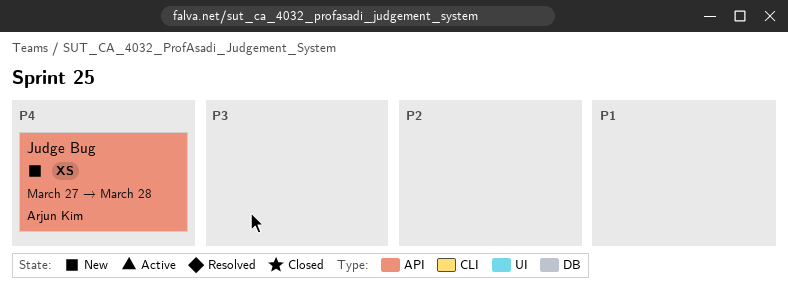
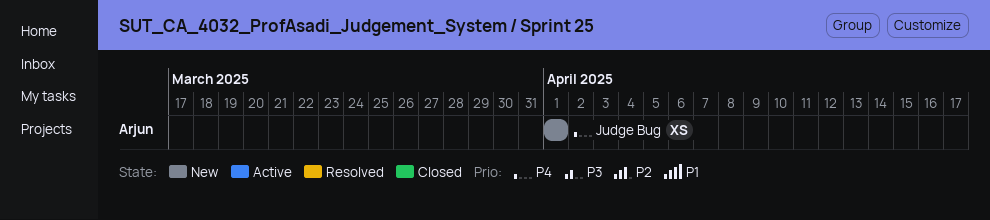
Judge Bug, start: Mar 27 -> Apr 1
Judge Bug, due: Mar 28 -> Apr 1

